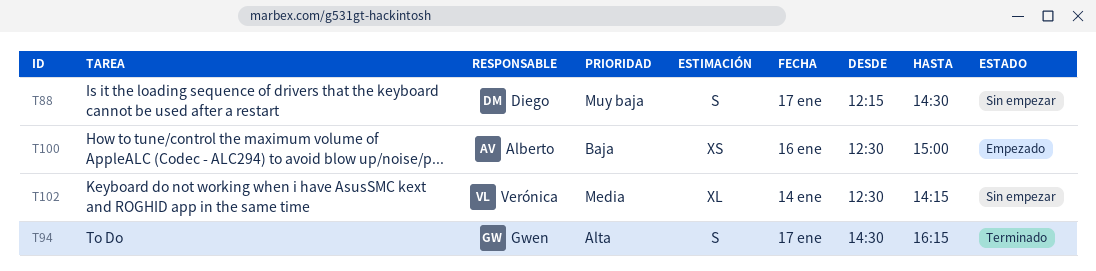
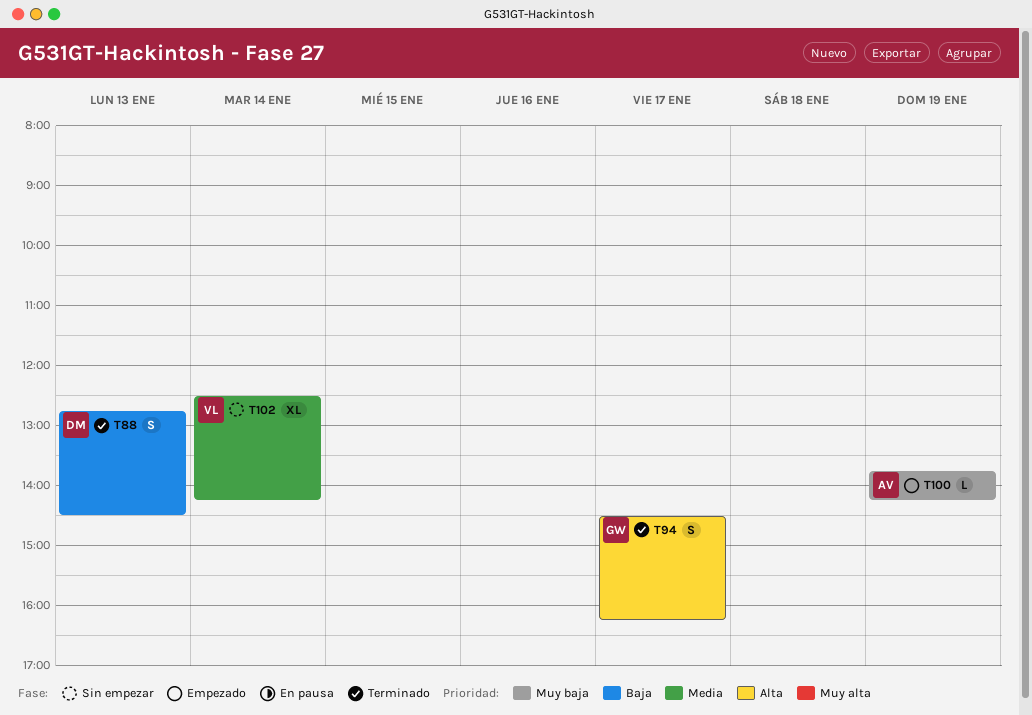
T88, status: Sin empezar -> Terminado
T88, priority: Muy baja -> Baja
T88, day: Jan 17 -> Jan 13
T88, begins: 12:15 -> 12:45
T100, priority: Baja -> Muy baja
T100, estimate: XS -> L
T100, day: Jan 16 -> Jan 19
T100, begins: 12:30 -> 13:45
T100, ends: 15:00 -> 14:15

